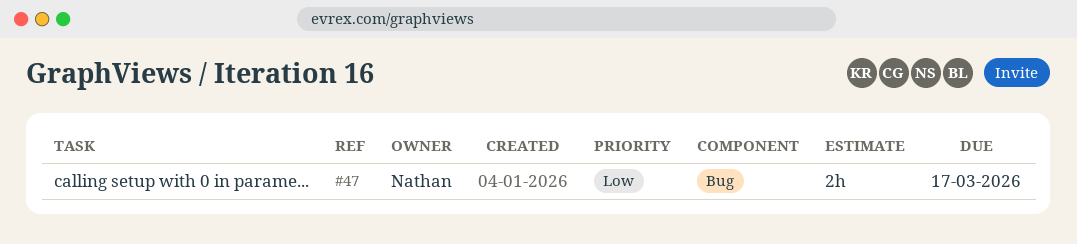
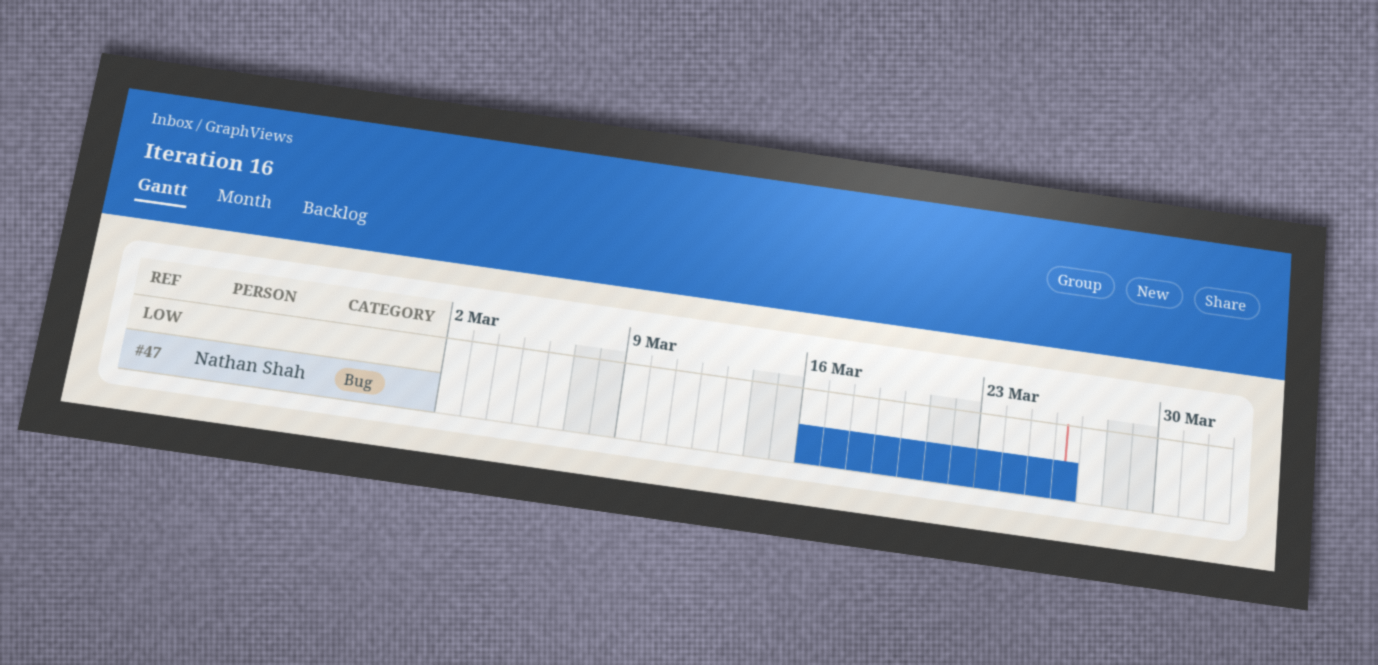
#47, due: Mar 17 -> Mar 26

